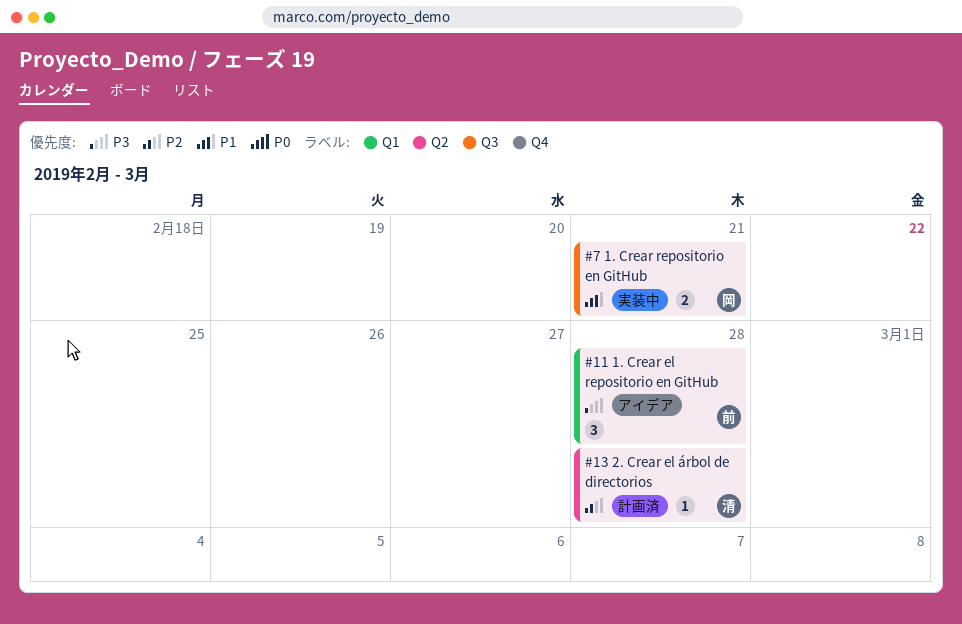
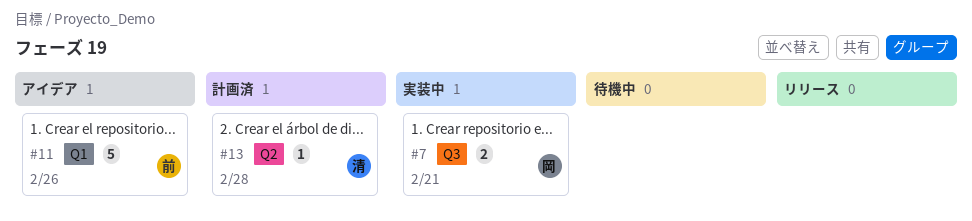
#11, estimate: 3 -> 5
#11, due: Feb 28 -> Feb 26

